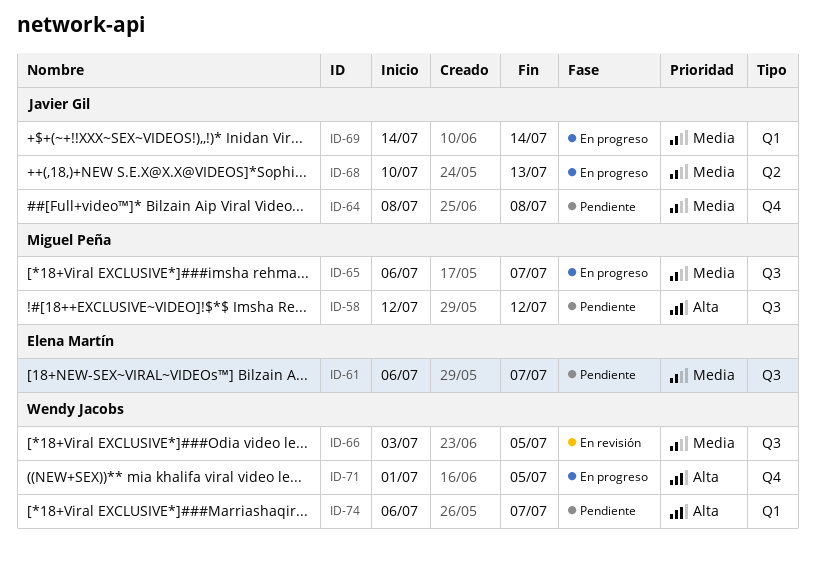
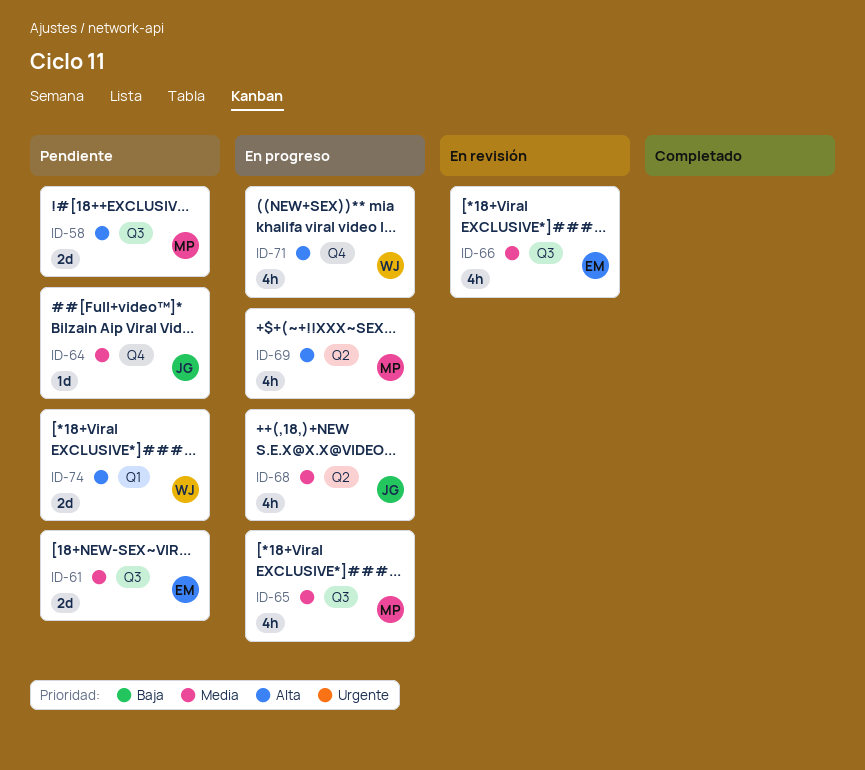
ID-66, owner: Wendy Jacobs -> Elena Martín
ID-69, owner: Javier Gil -> Miguel Peña
ID-69, priority: Media -> Alta
ID-69, label: Q1 -> Q2

